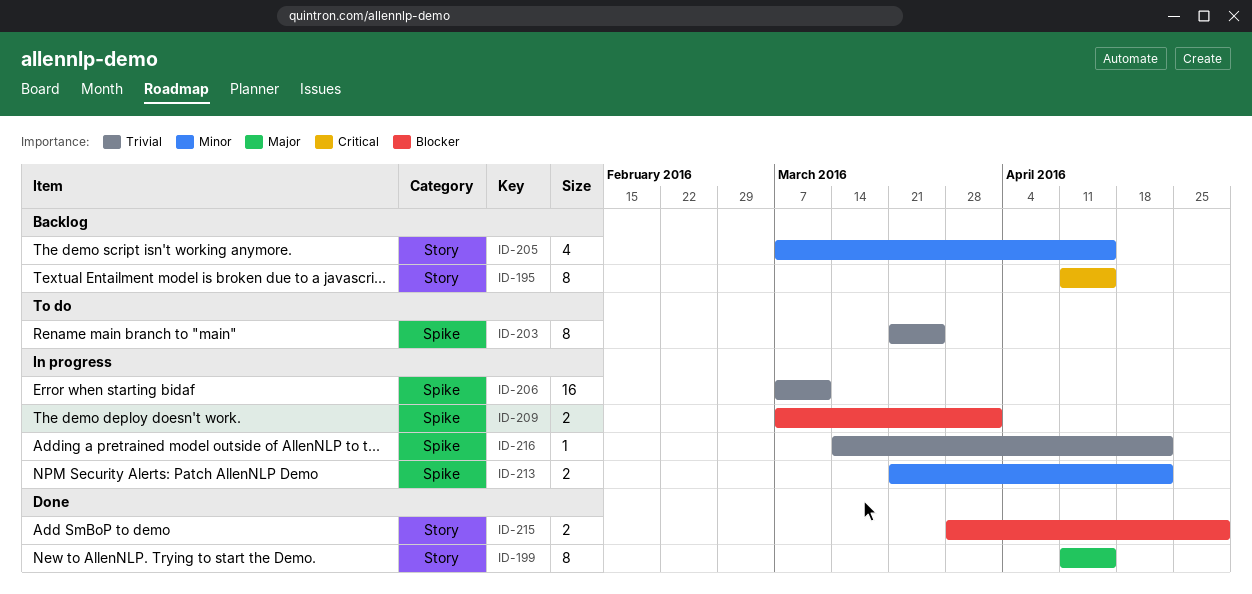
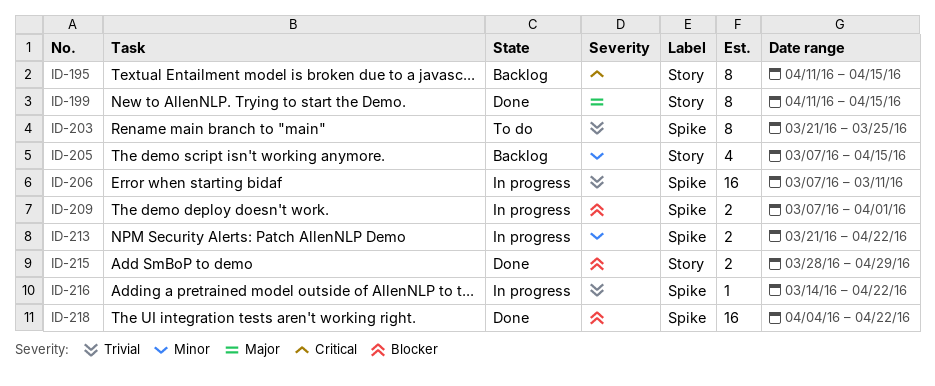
ID-218: none -> present

